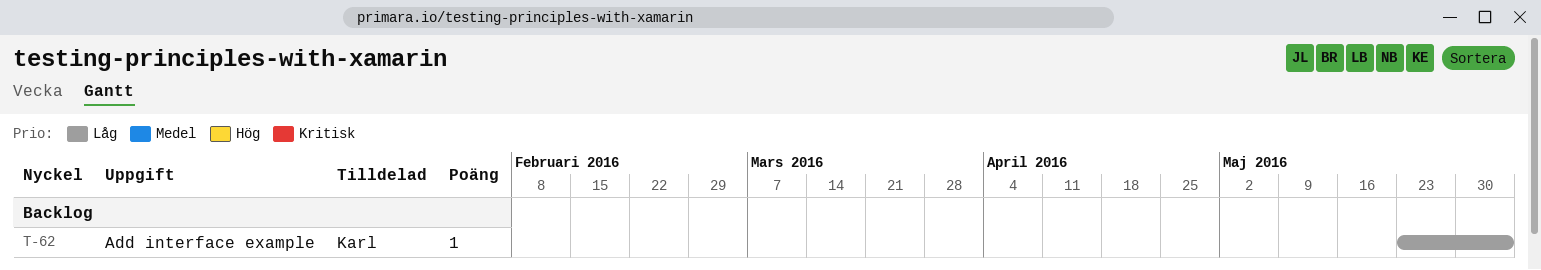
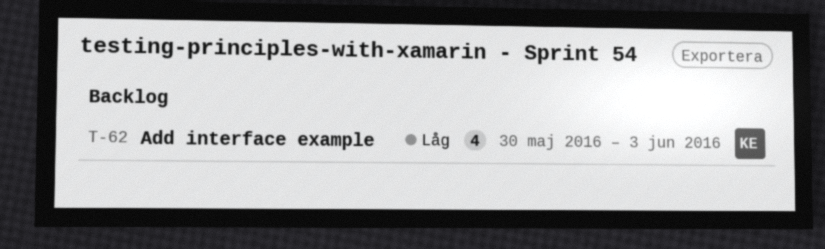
T-62, estimate: 1 -> 4
T-62, start: May 23 -> May 30

